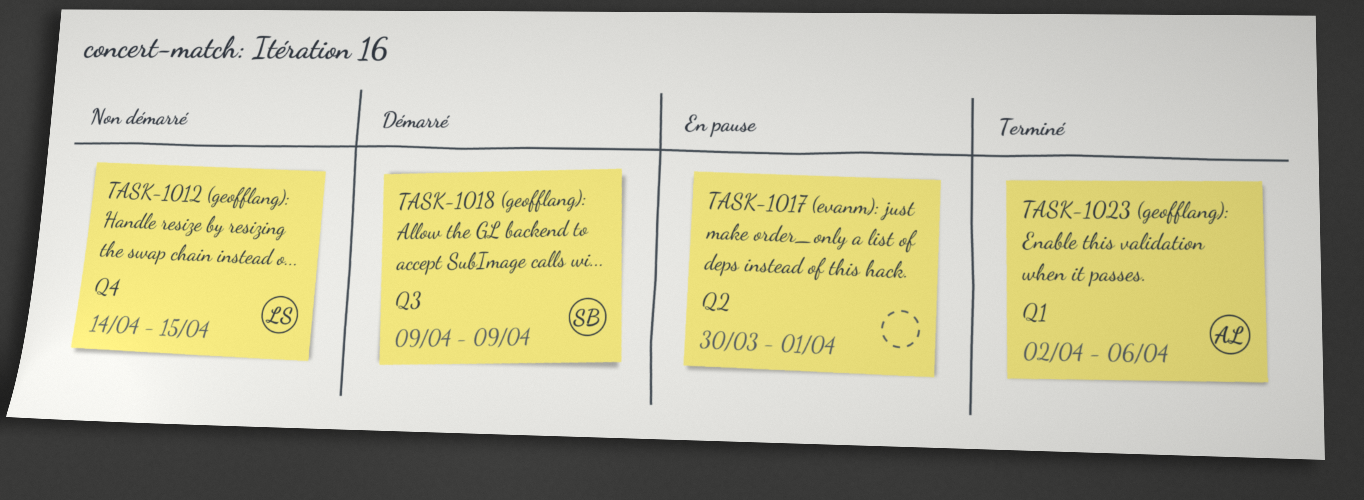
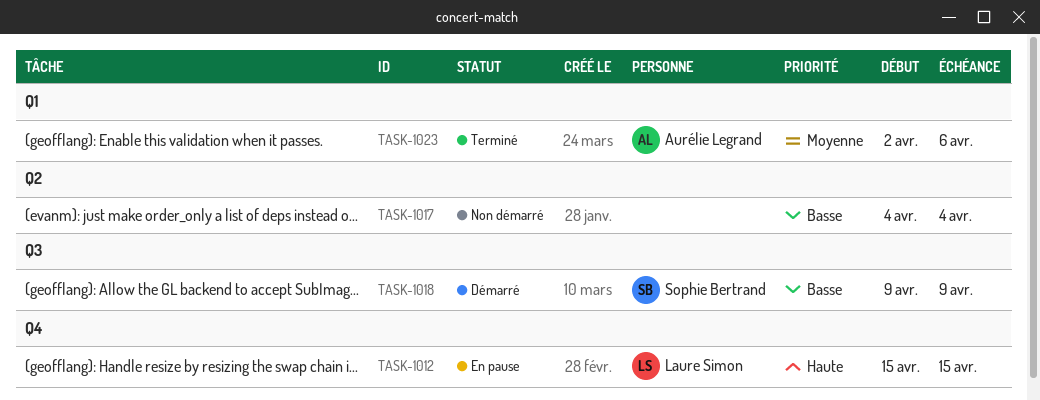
TASK-1012, status: Non démarré -> En pause
TASK-1012, start: Apr 14 -> Apr 15
TASK-1017, status: En pause -> Non démarré
TASK-1017, start: Mar 30 -> Apr 4
TASK-1017, due: Apr 1 -> Apr 4

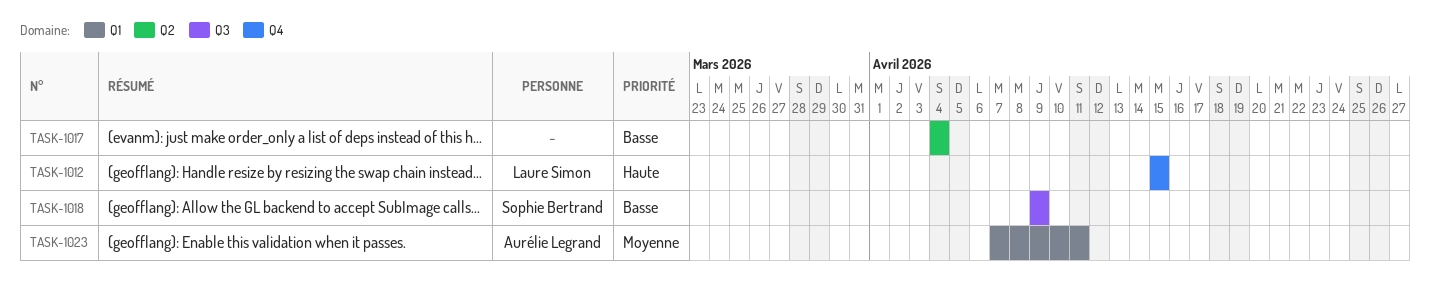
TASK-1023, start: Apr 2 -> Apr 7
TASK-1023, due: Apr 6 -> Apr 11

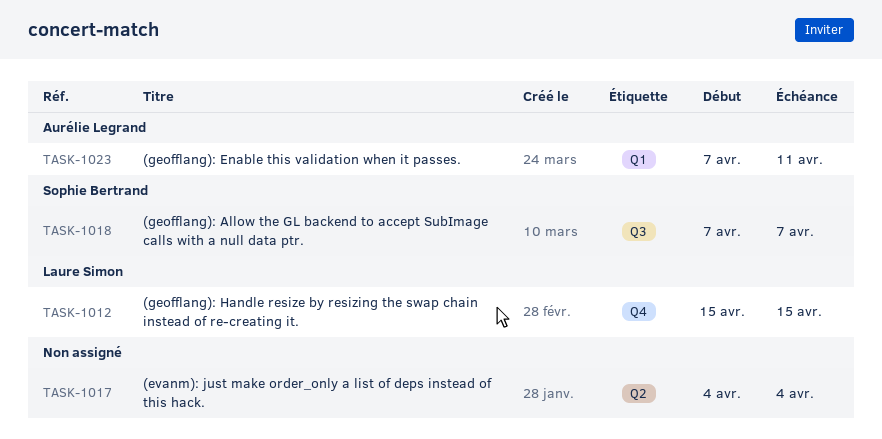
TASK-1018, start: Apr 9 -> Apr 7
TASK-1018, due: Apr 9 -> Apr 7

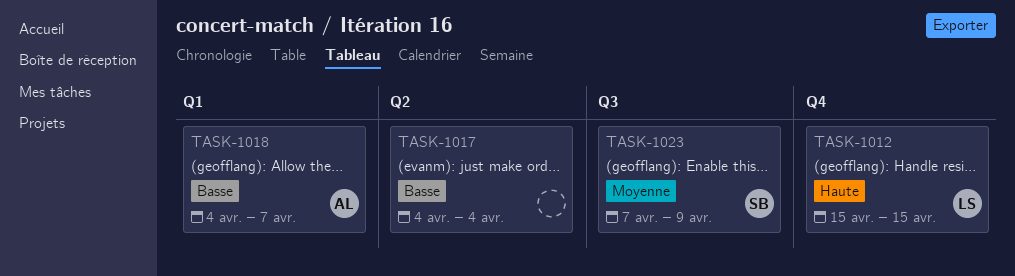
TASK-1018, owner: Sophie Bertrand -> Aurélie Legrand
TASK-1018, label: Q3 -> Q1
TASK-1018, start: Apr 7 -> Apr 4
TASK-1023, owner: Aurélie Legrand -> Sophie Bertrand
TASK-1023, label: Q1 -> Q3
TASK-1023, due: Apr 11 -> Apr 9

